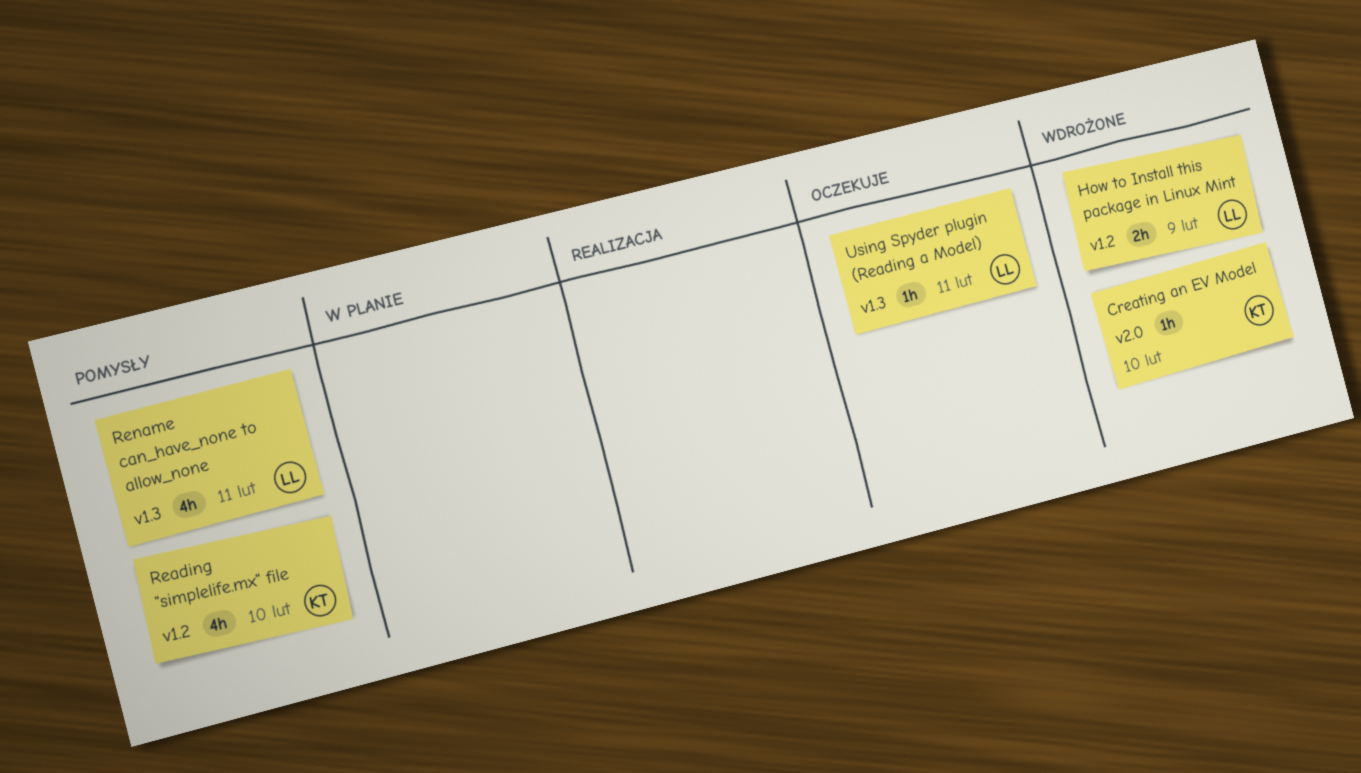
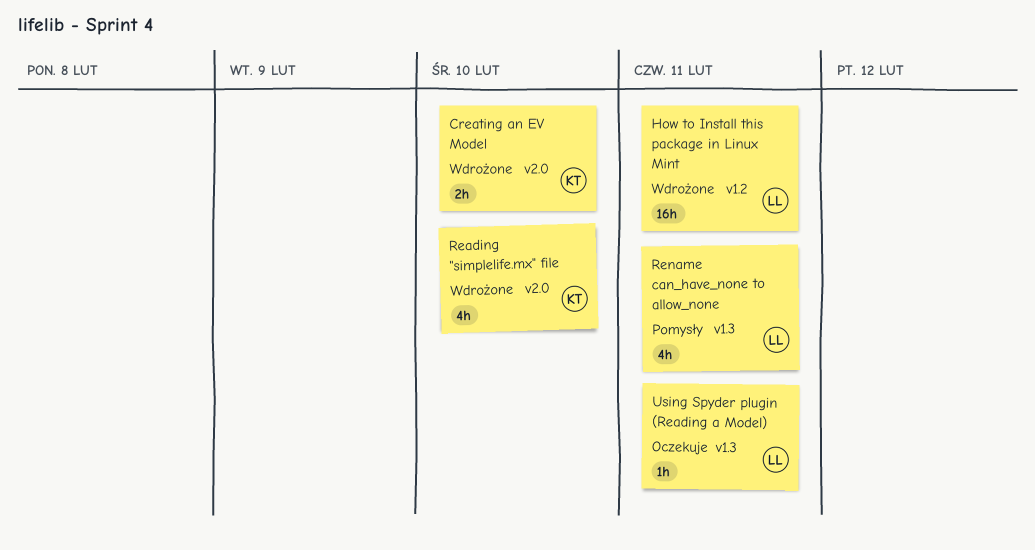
Creating an EV Model, estimate: 1h -> 2h
How to Install this package in Linux Mint, estimate: 2h -> 16h
How to Install this package in Linux Mint, due: Feb 9 -> Feb 11
Reading "simplelife.mx" file, status: Pomysły -> Wdrożone
Reading "simplelife.mx" file, label: v1.2 -> v2.0

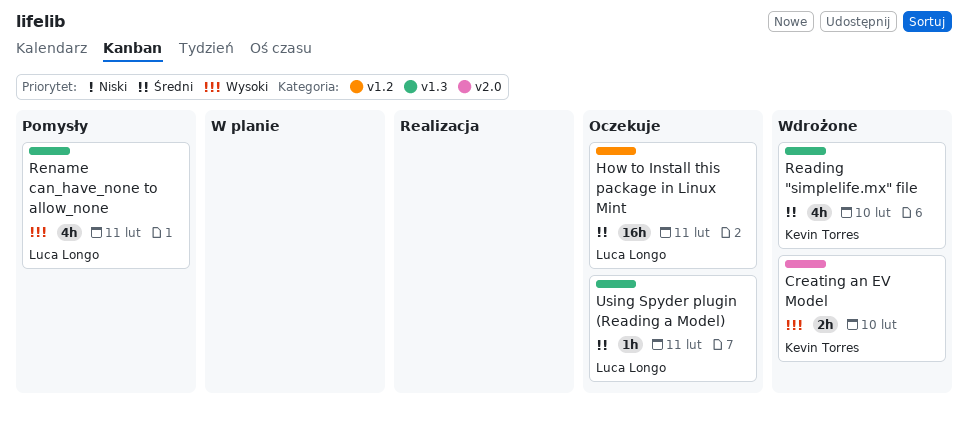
How to Install this package in Linux Mint, status: Wdrożone -> Oczekuje
Reading "simplelife.mx" file, label: v2.0 -> v1.3

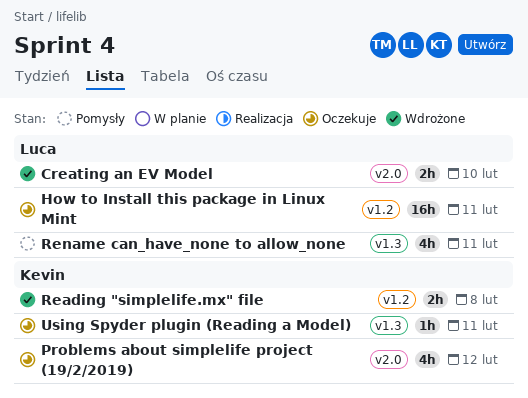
Creating an EV Model, owner: Kevin Torres -> Luca Longo
Problems about simplelife project (19/2/2019): none -> present
Reading "simplelife.mx" file, label: v1.3 -> v1.2
Reading "simplelife.mx" file, estimate: 4h -> 2h
Reading "simplelife.mx" file, due: Feb 10 -> Feb 8
Using Spyder plugin (Reading a Model), owner: Luca Longo -> Kevin Torres

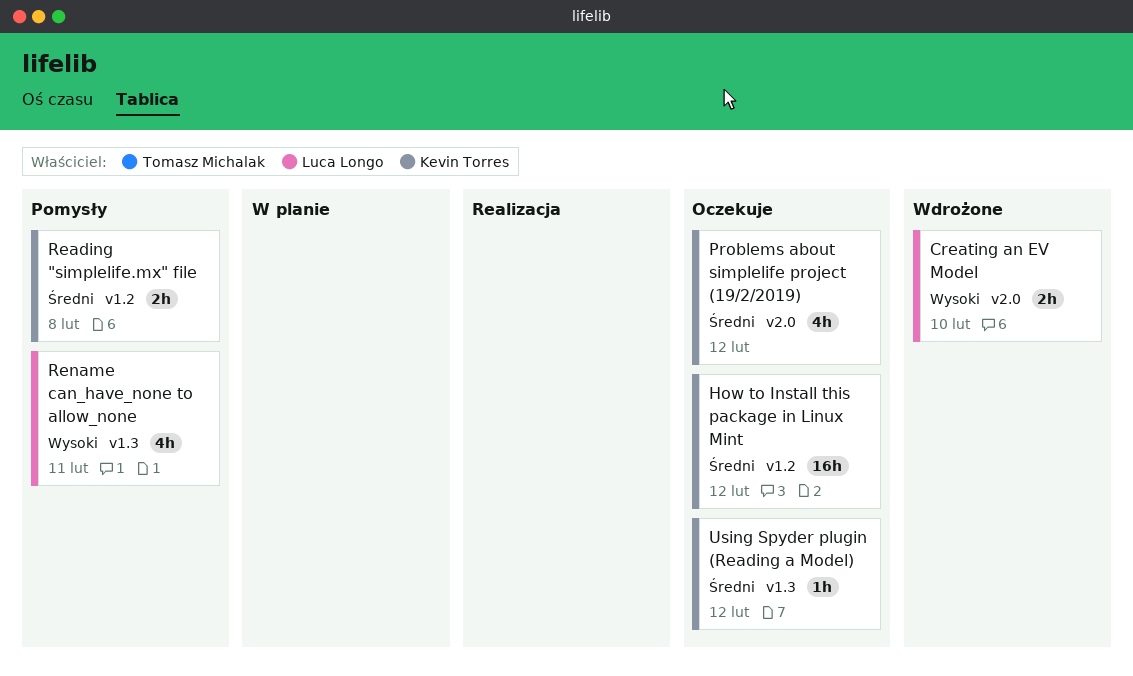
How to Install this package in Linux Mint, owner: Luca Longo -> Kevin Torres
How to Install this package in Linux Mint, due: Feb 11 -> Feb 12
Reading "simplelife.mx" file, status: Wdrożone -> Pomysły
Using Spyder plugin (Reading a Model), due: Feb 11 -> Feb 12

